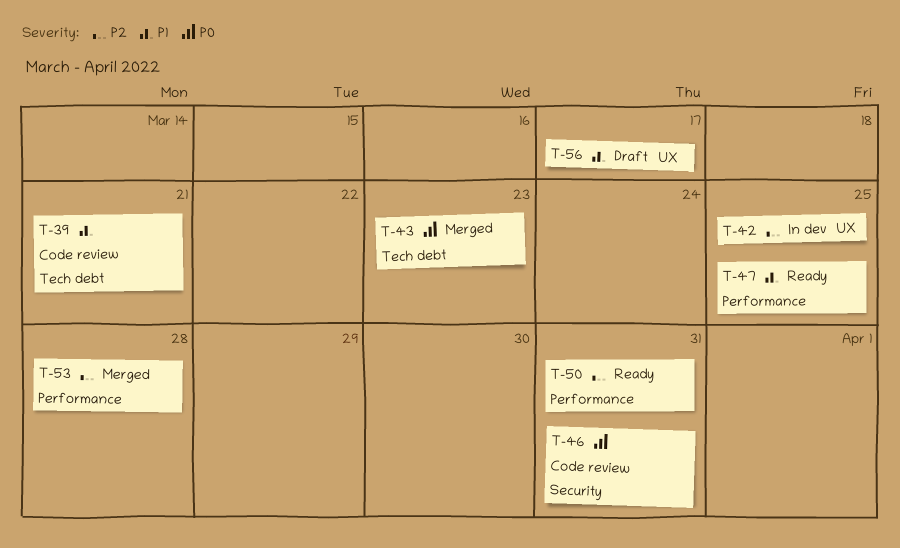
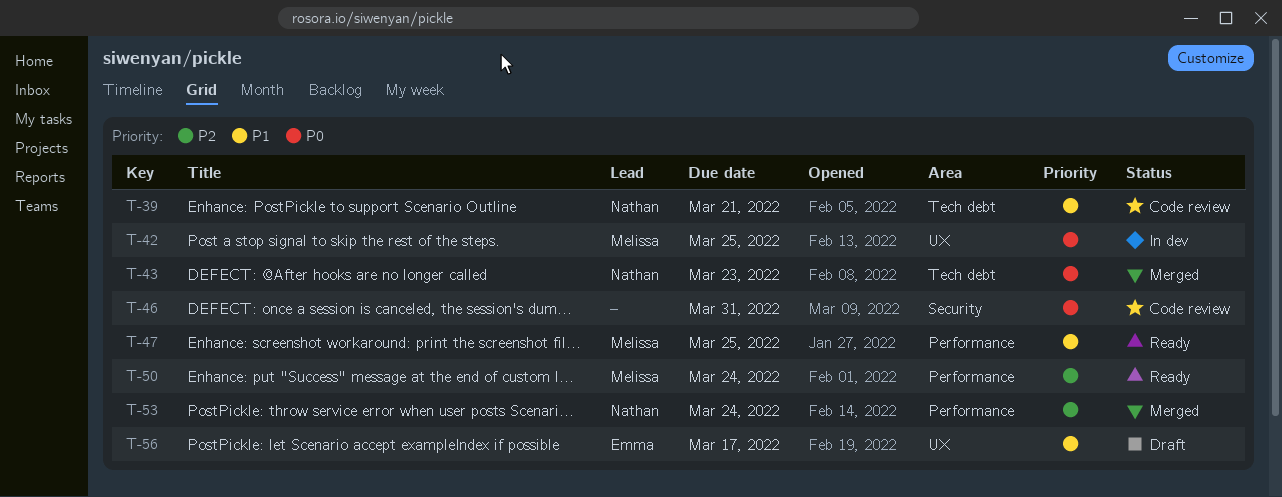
T-42, priority: P2 -> P0
T-50, due: Mar 31 -> Mar 24
T-53, due: Mar 28 -> Mar 24

